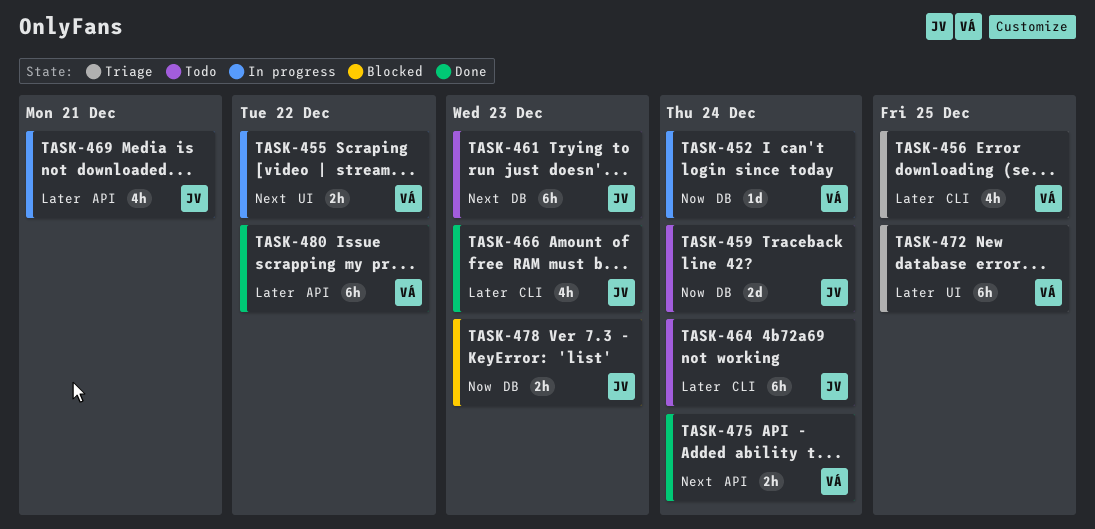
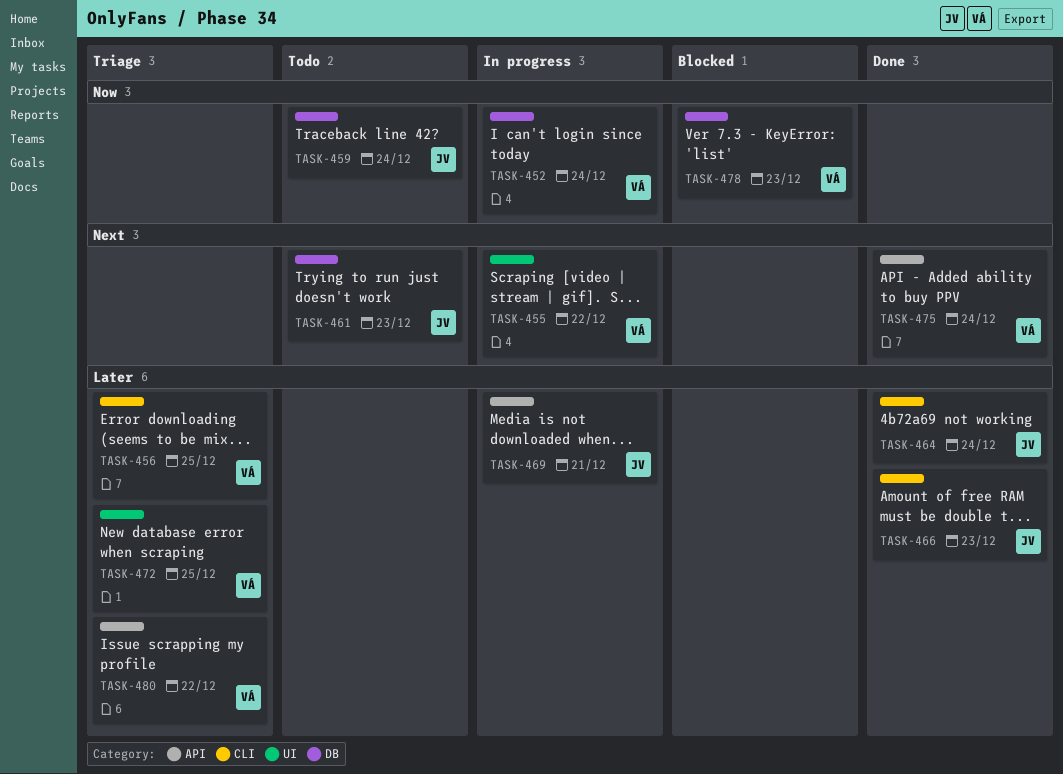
TASK-464, status: Todo -> Done
TASK-478, owner: JV -> VÁ
TASK-480, status: Done -> Triage

